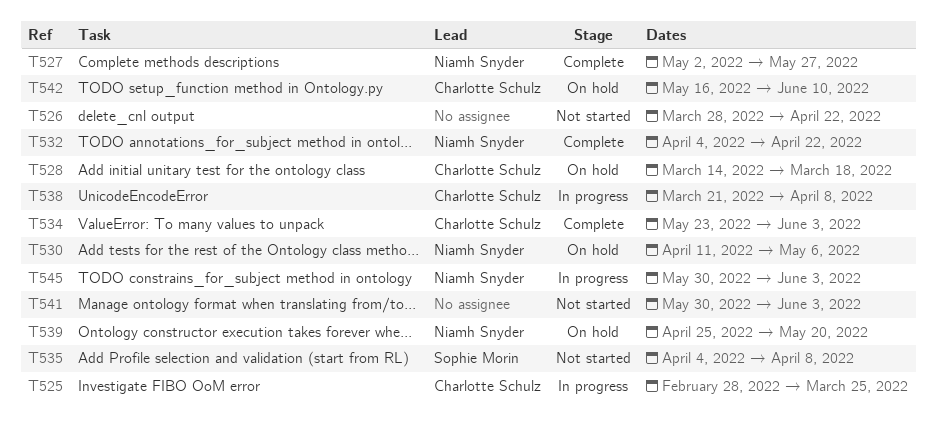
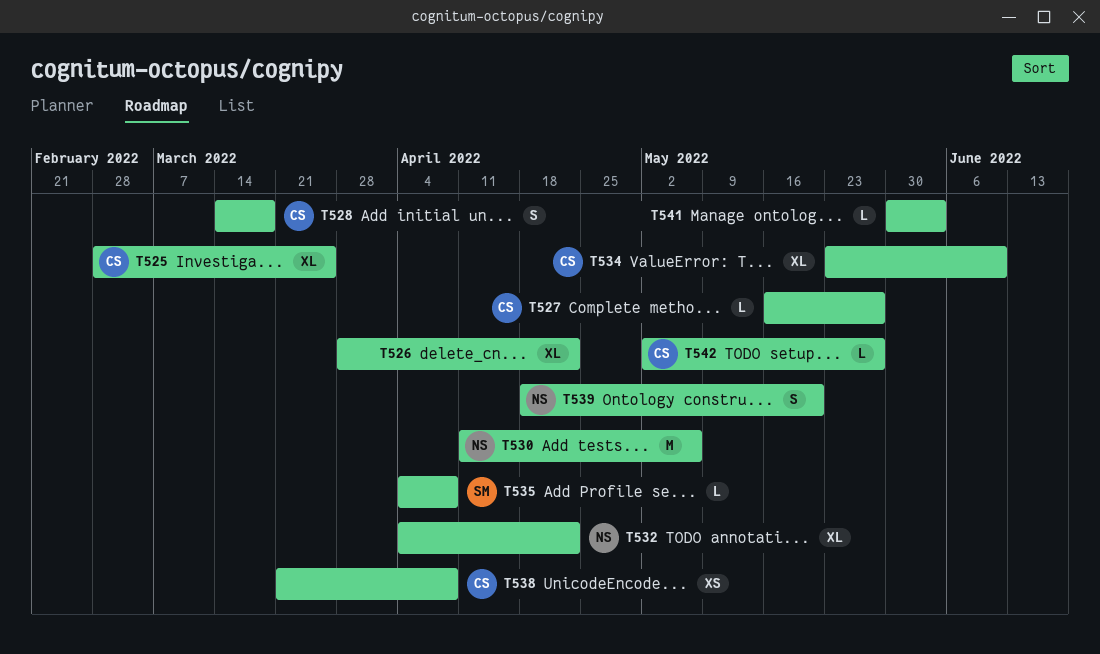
T527, owner: Niamh Snyder -> Charlotte Schulz
T527, start: May 2 -> May 16
T534, due: Jun 3 -> Jun 10
T539, start: Apr 25 -> Apr 18
T542, start: May 16 -> May 2
T542, due: Jun 10 -> May 27
T545: present -> none

